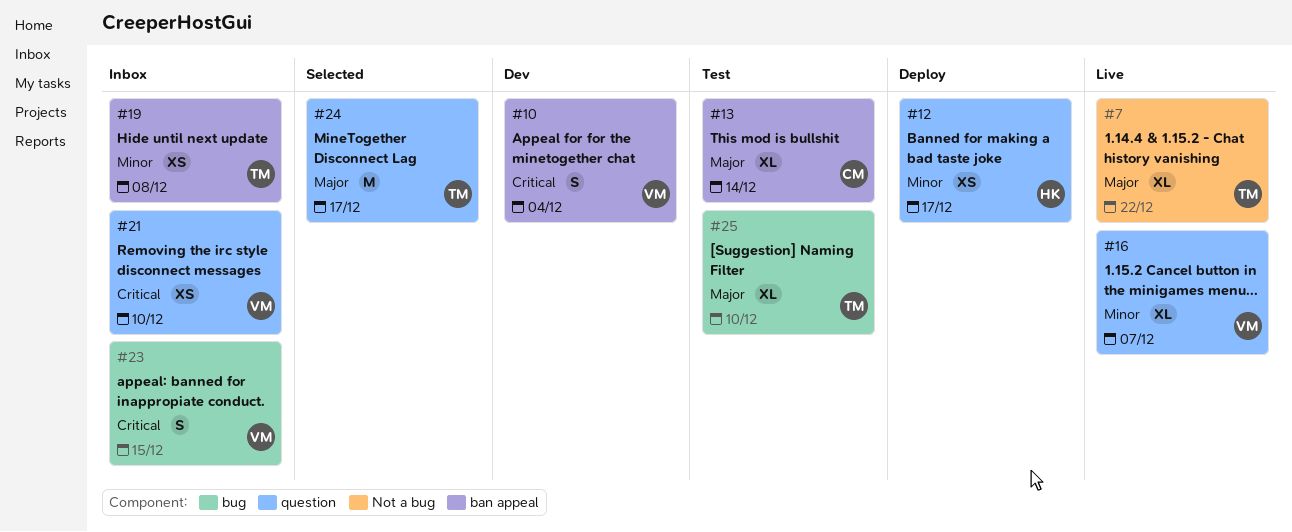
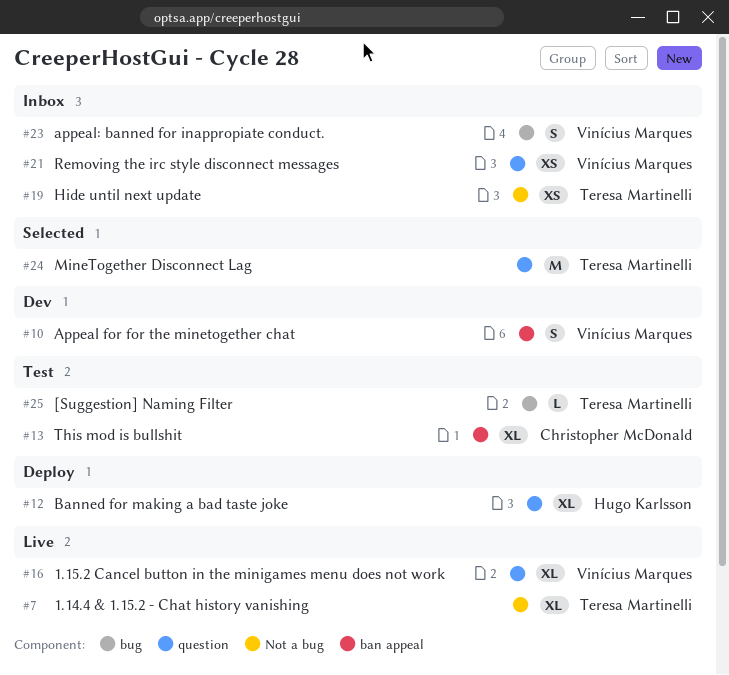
#12, estimate: XS -> XL
#19, label: ban appeal -> Not a bug
#25, estimate: XL -> L

